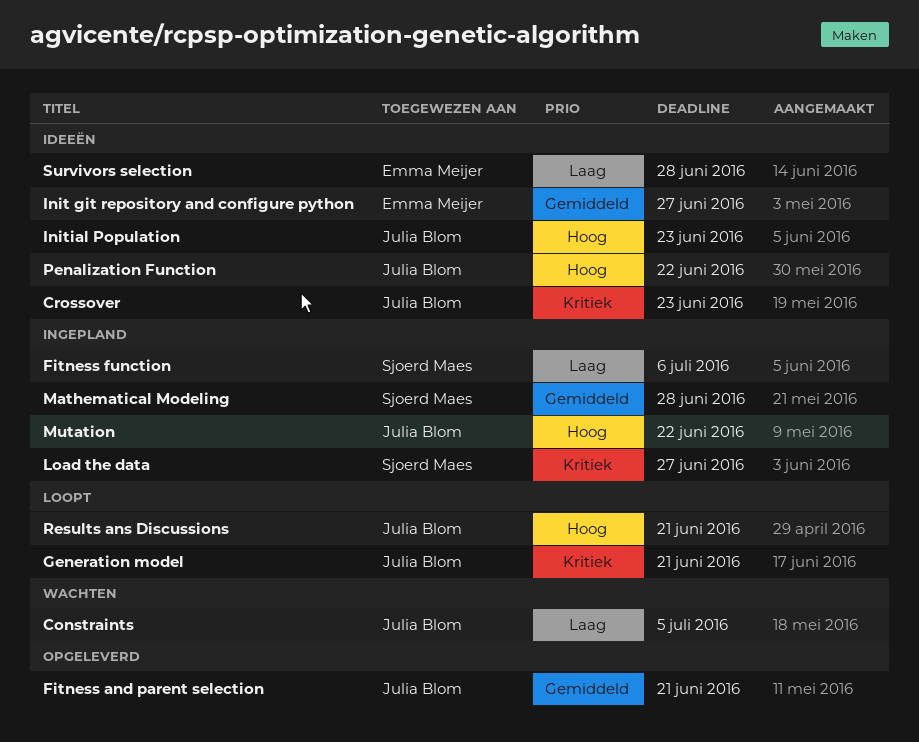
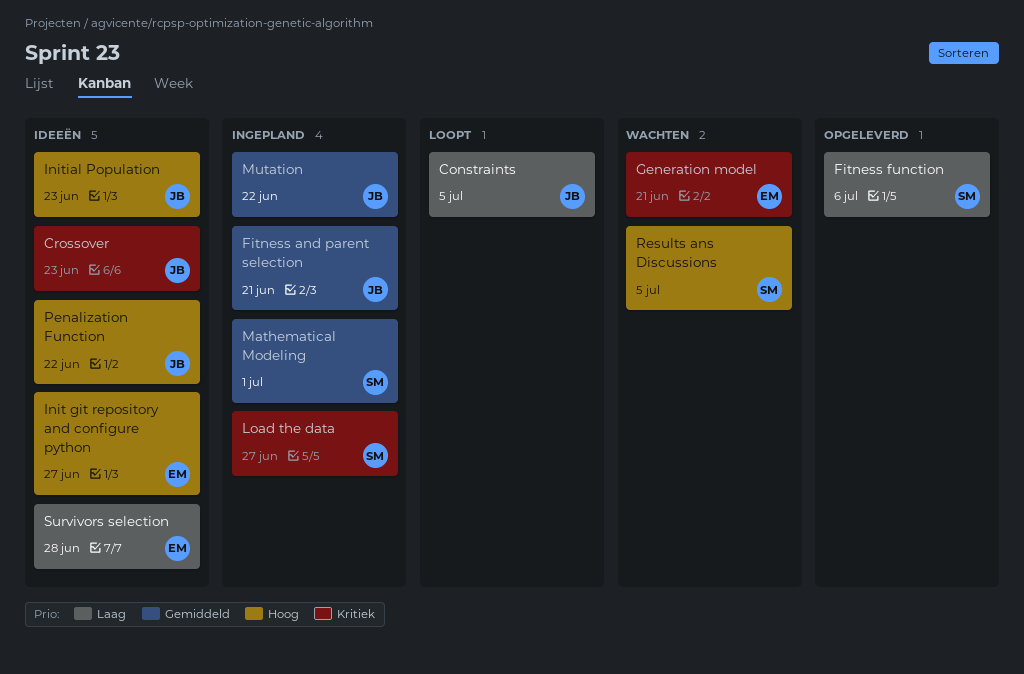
Constraints, status: Wachten -> Loopt
Fitness and parent selection, status: Opgeleverd -> Ingepland
Fitness function, status: Ingepland -> Opgeleverd
Generation model, status: Loopt -> Wachten
Generation model, owner: Julia Blom -> Emma Meijer
Init git repository and configure python, priority: Gemiddeld -> Hoog
Mathematical Modeling, due: Jun 28 -> Jul 1
Mutation, priority: Hoog -> Gemiddeld
Results ans Discussions, status: Loopt -> Wachten
Results ans Discussions, owner: Julia Blom -> Sjoerd Maes
Results ans Discussions, due: Jun 21 -> Jul 5

